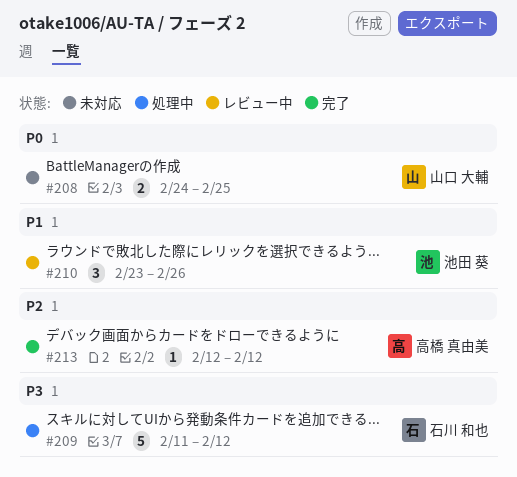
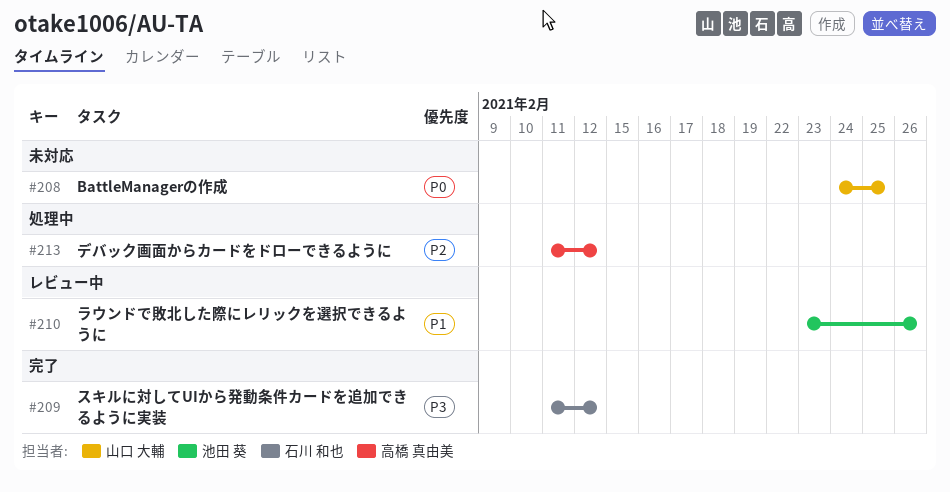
#209, status: 処理中 -> 完了
#213, status: 完了 -> 処理中
#213, start: Feb 12 -> Feb 11

